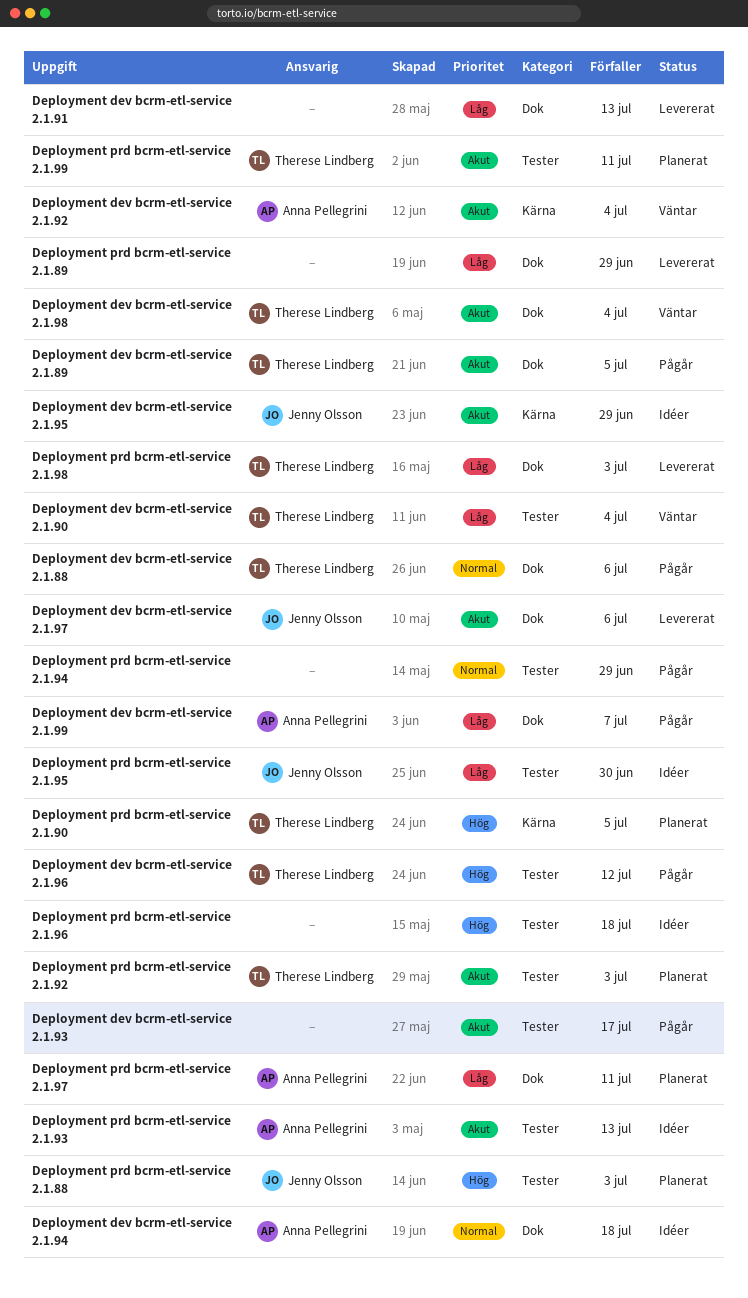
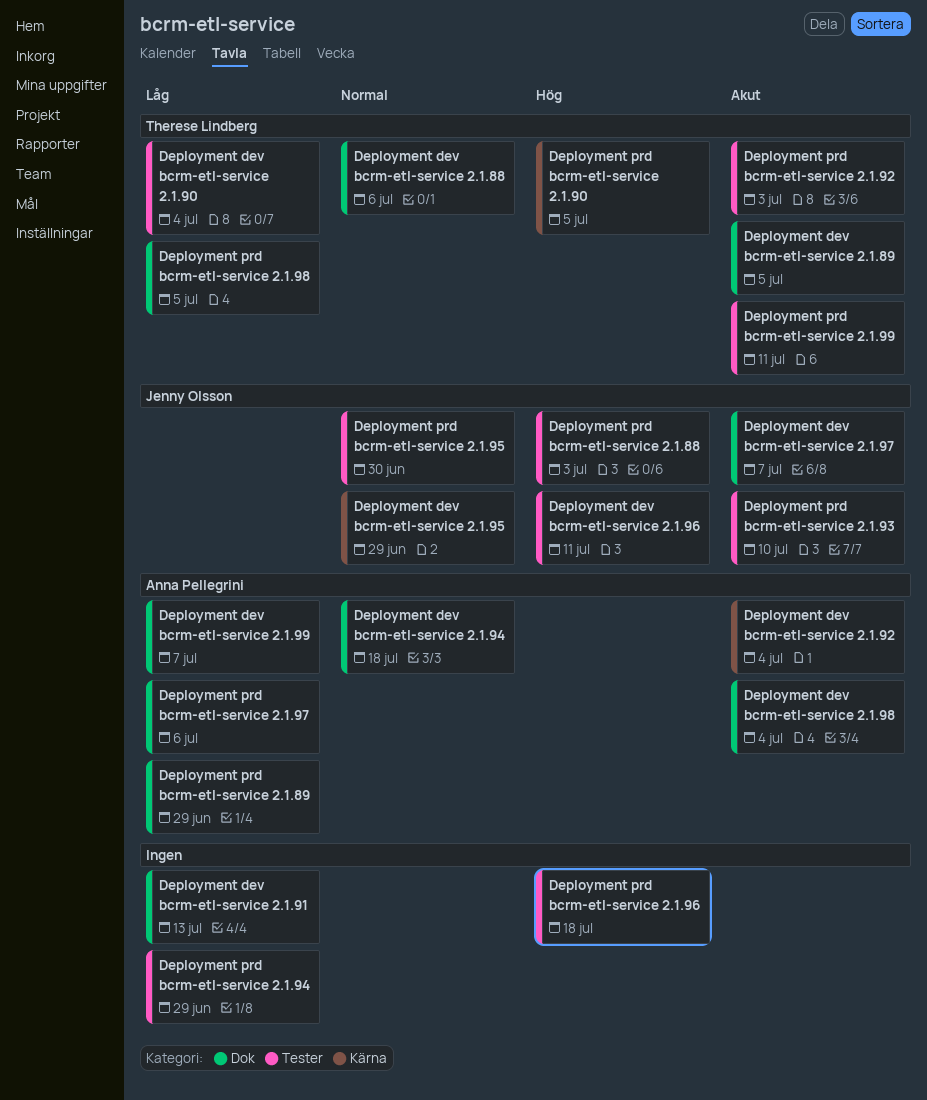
Deployment dev bcrm-etl-service 2.1.93: present -> none
Deployment dev bcrm-etl-service 2.1.95, priority: Akut -> Normal
Deployment dev bcrm-etl-service 2.1.96, owner: Therese Lindberg -> Jenny Olsson
Deployment dev bcrm-etl-service 2.1.96, due: Jul 12 -> Jul 11
Deployment dev bcrm-etl-service 2.1.97, due: Jul 6 -> Jul 7
Deployment dev bcrm-etl-service 2.1.98, owner: Therese Lindberg -> Anna Pellegrini
Deployment prd bcrm-etl-service 2.1.89, owner: none -> Anna Pellegrini
Deployment prd bcrm-etl-service 2.1.93, owner: Anna Pellegrini -> Jenny Olsson
Deployment prd bcrm-etl-service 2.1.93, due: Jul 13 -> Jul 10
Deployment prd bcrm-etl-service 2.1.94, priority: Normal -> Låg
Deployment prd bcrm-etl-service 2.1.95, priority: Låg -> Normal
Deployment prd bcrm-etl-service 2.1.97, due: Jul 11 -> Jul 6
Deployment prd bcrm-etl-service 2.1.98, due: Jul 3 -> Jul 5

